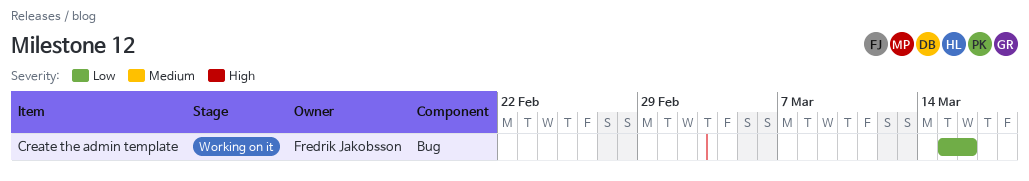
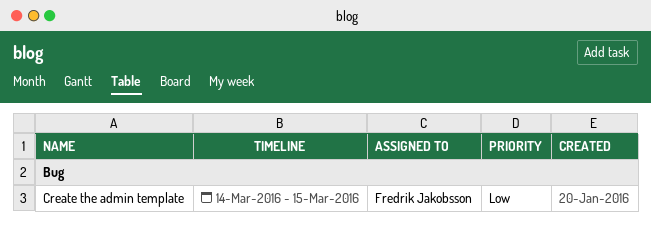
Create the admin template, start: Mar 15 -> Mar 14
Create the admin template, due: Mar 16 -> Mar 15

